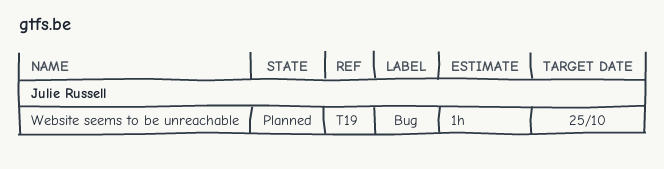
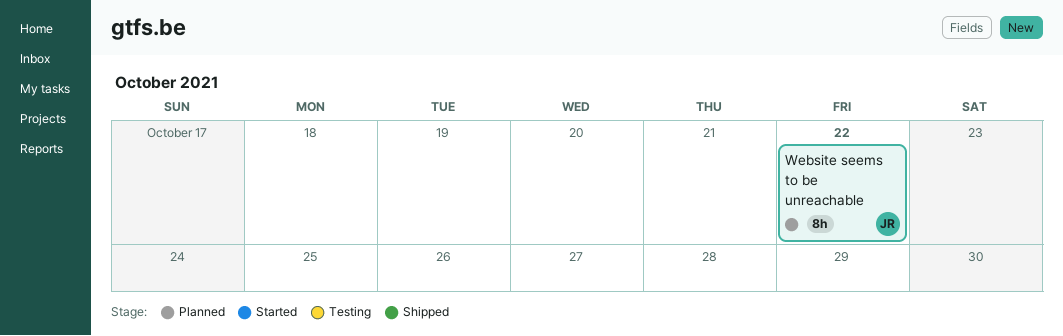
Website seems to be unreachable, estimate: 1h -> 8h
Website seems to be unreachable, due: Oct 25 -> Oct 22

